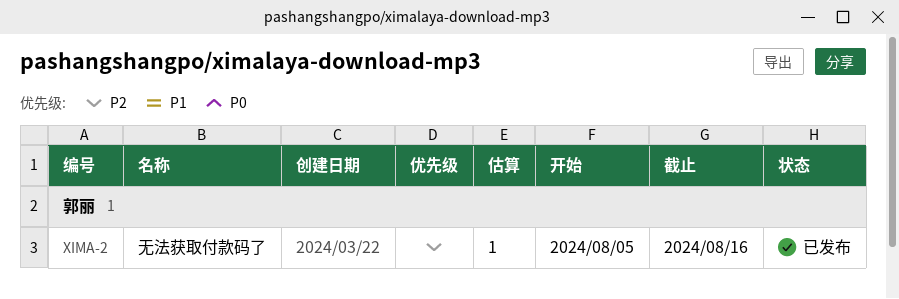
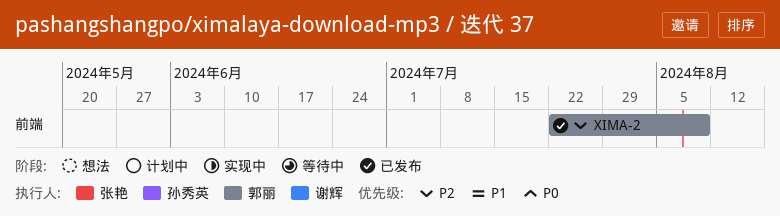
XIMA-2, start: Aug 5 -> Jul 22
XIMA-2, due: Aug 16 -> Aug 9

